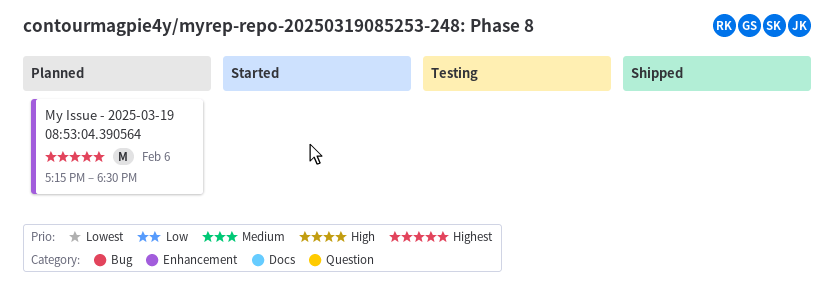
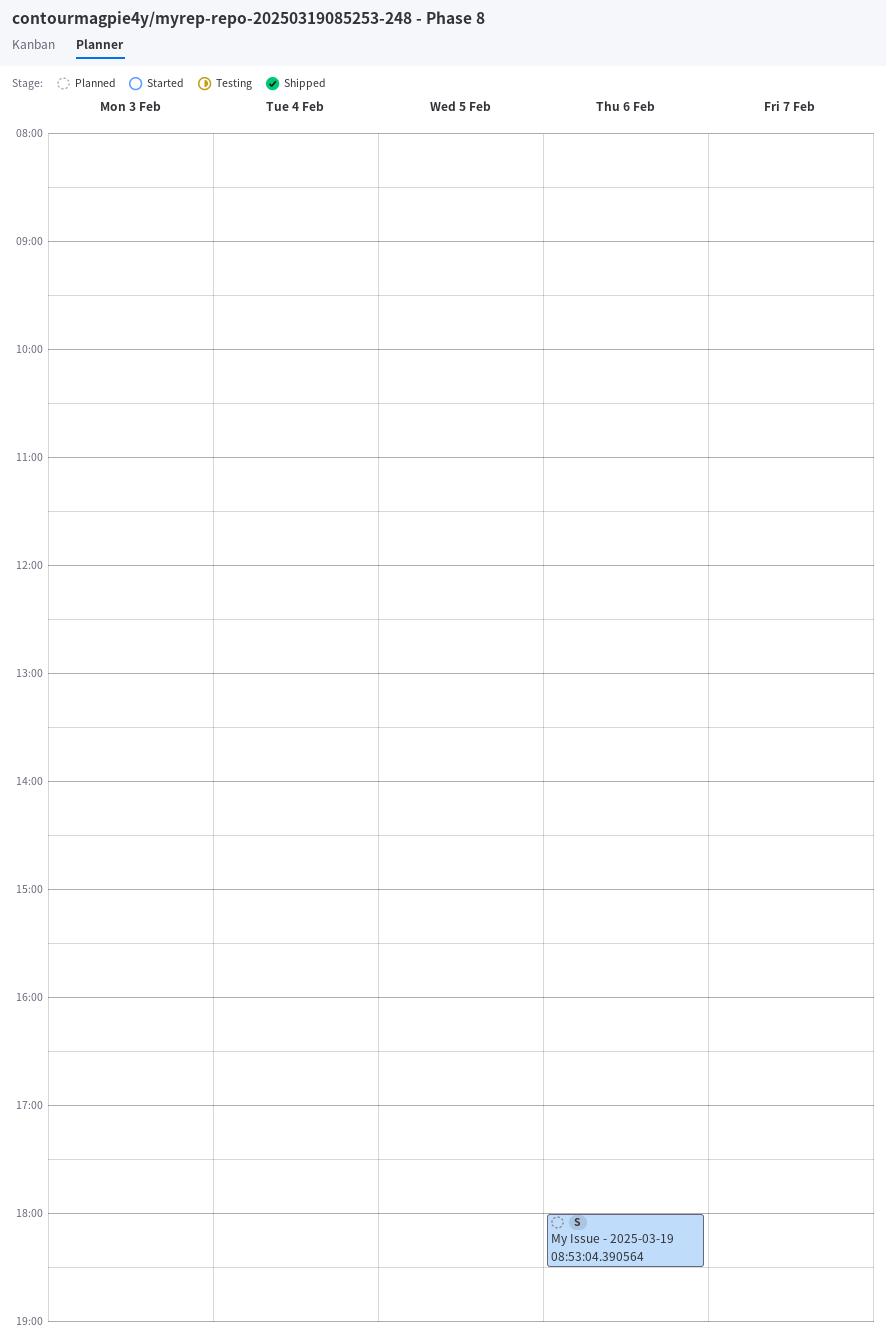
My Issue - 2025-03-19 08:53:04.390564, estimate: M -> S
My Issue - 2025-03-19 08:53:04.390564, begins: 17:15 -> 18:00

